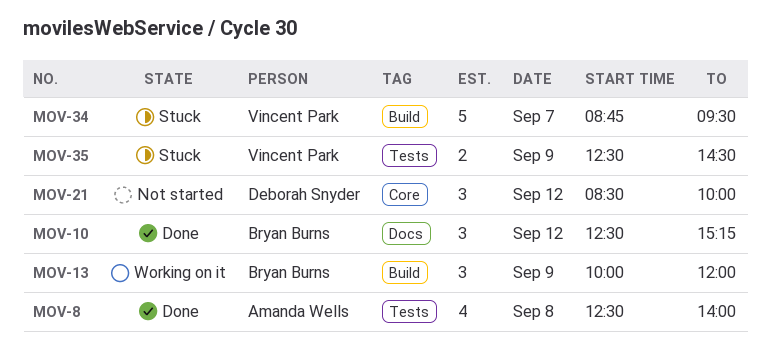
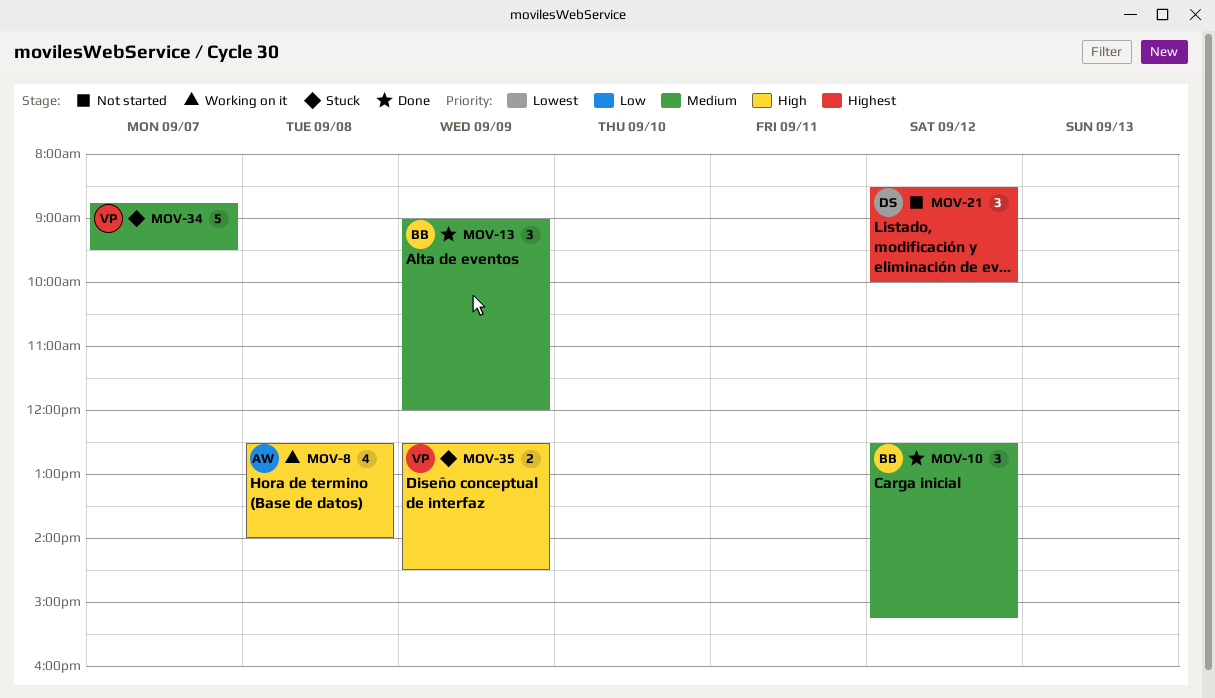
MOV-8, status: Done -> Working on it
MOV-13, status: Working on it -> Done
MOV-13, begins: 10:00 -> 09:00

